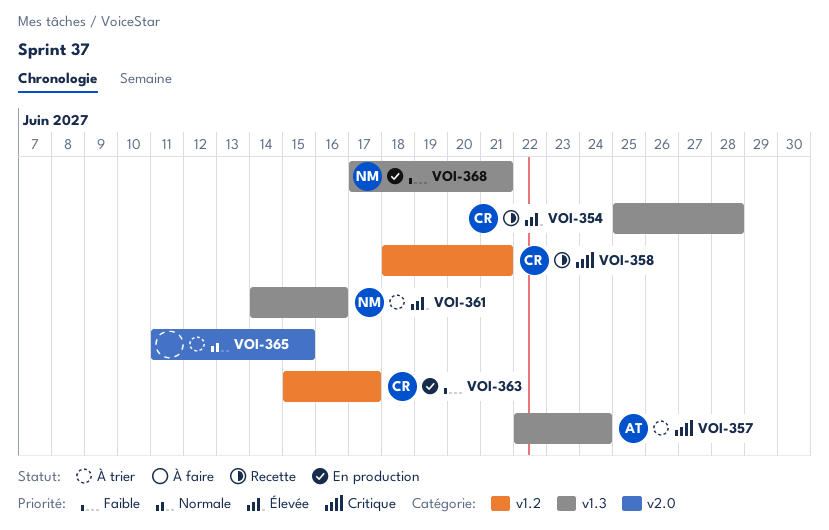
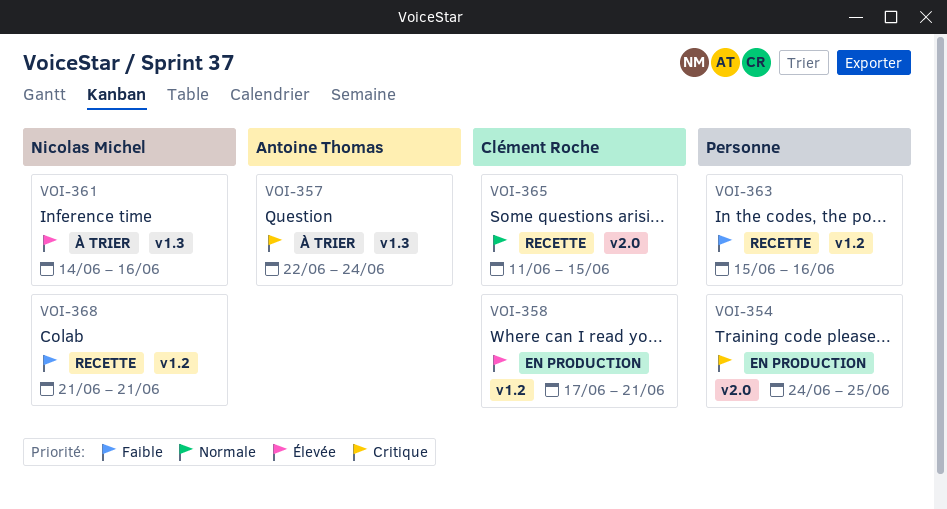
VOI-354, status: Recette -> En production
VOI-354, owner: Clément Roche -> none
VOI-354, priority: Élevée -> Critique
VOI-354, label: v1.3 -> v2.0
VOI-354, start: Jun 25 -> Jun 24
VOI-354, due: Jun 28 -> Jun 25
VOI-358, status: Recette -> En production
VOI-358, priority: Critique -> Élevée
VOI-358, start: Jun 18 -> Jun 17
VOI-363, status: En production -> Recette
VOI-363, owner: Clément Roche -> none
VOI-363, due: Jun 17 -> Jun 16
VOI-365, status: À trier -> Recette
VOI-365, owner: none -> Clément Roche
VOI-368, status: En production -> Recette
VOI-368, label: v1.3 -> v1.2
VOI-368, start: Jun 17 -> Jun 21

